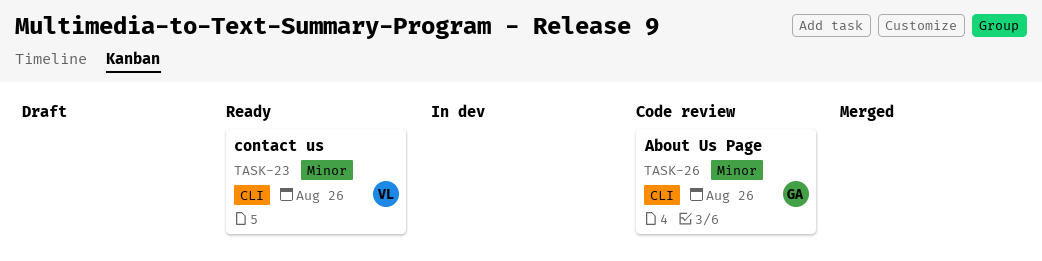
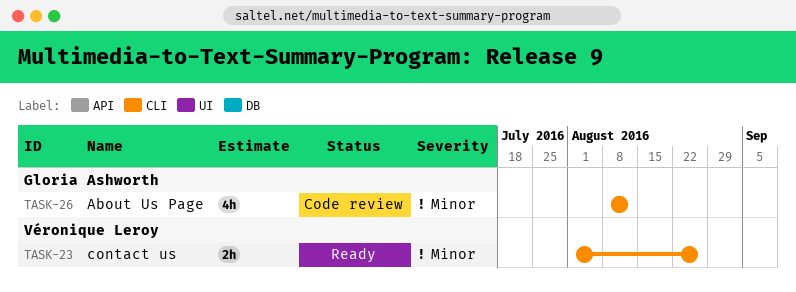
TASK-26, due: Aug 26 -> Aug 12

